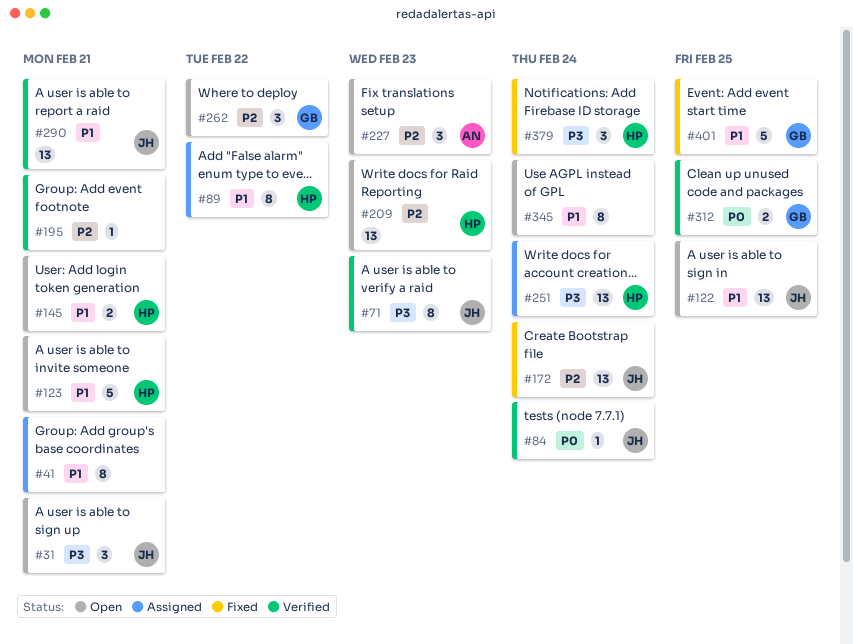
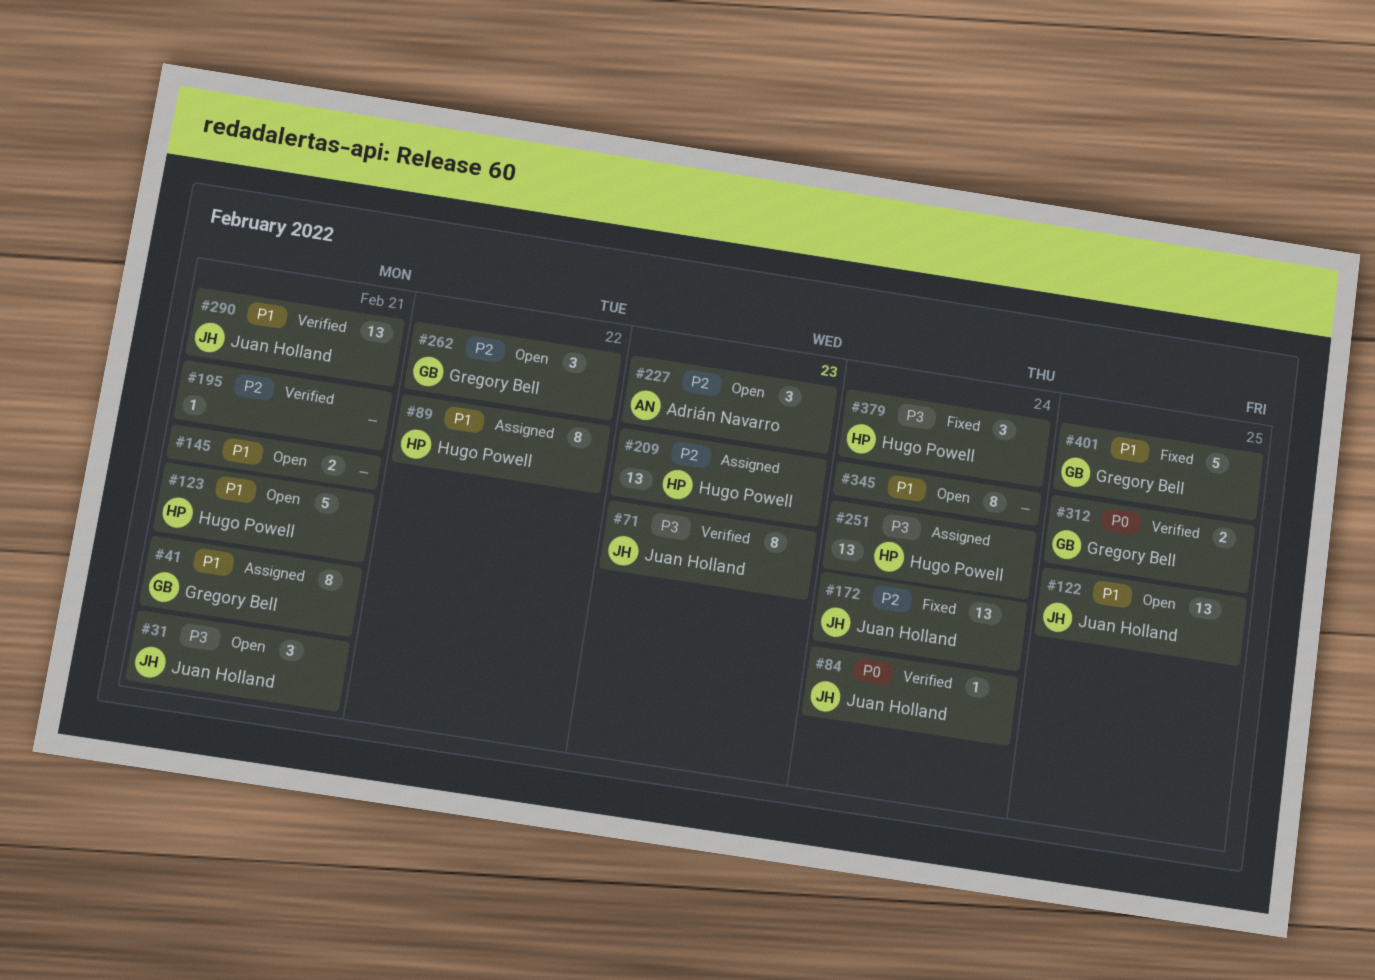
#41, owner: none -> Gregory Bell
#145, owner: Hugo Powell -> none
#209, status: Open -> Assigned

